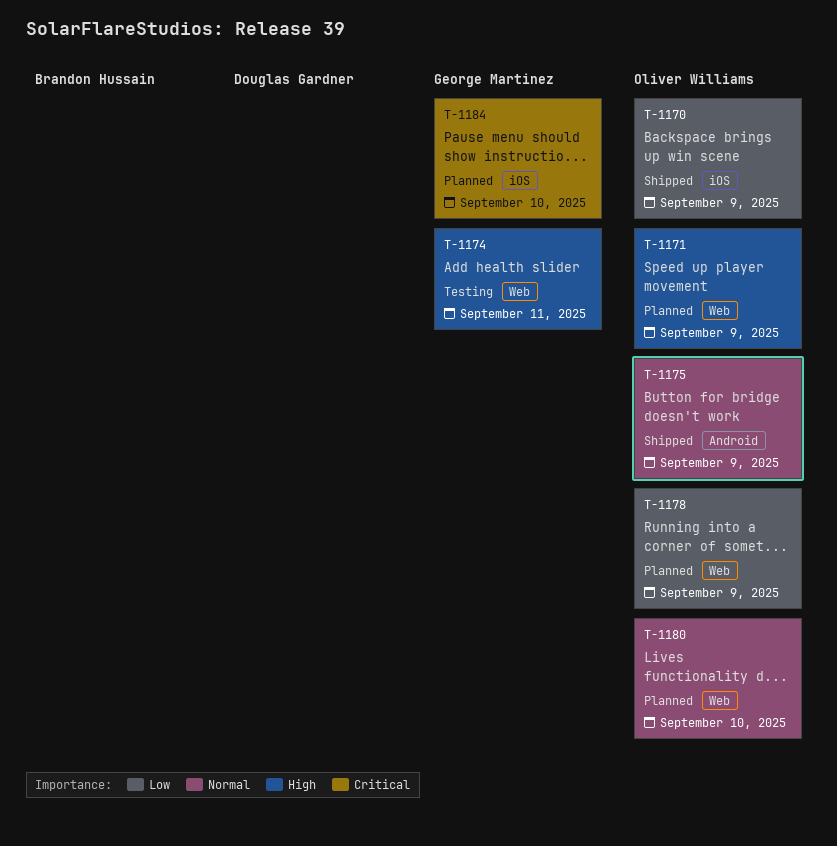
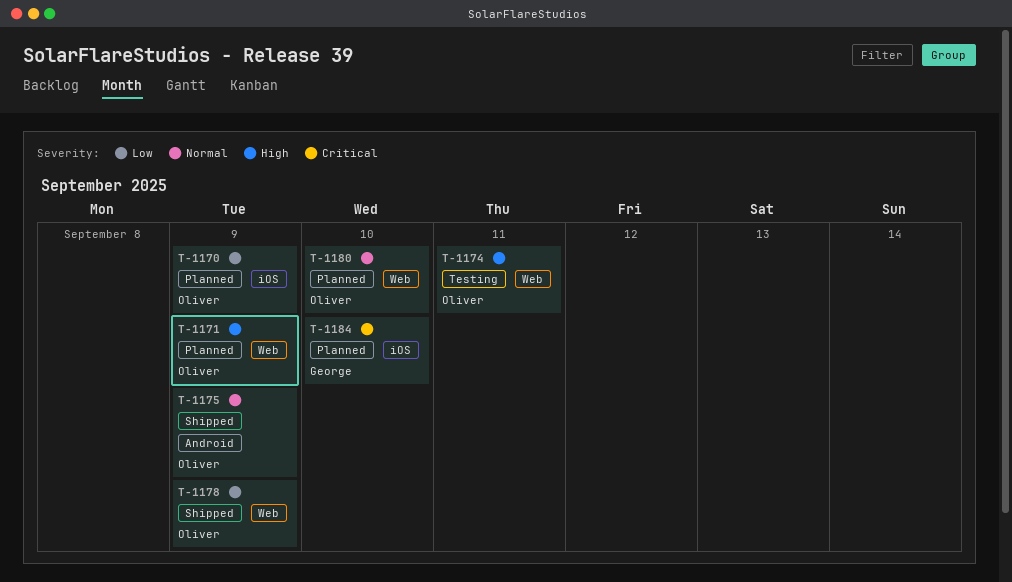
T-1170, status: Shipped -> Planned
T-1174, owner: George Martinez -> Oliver Williams
T-1178, status: Planned -> Shipped

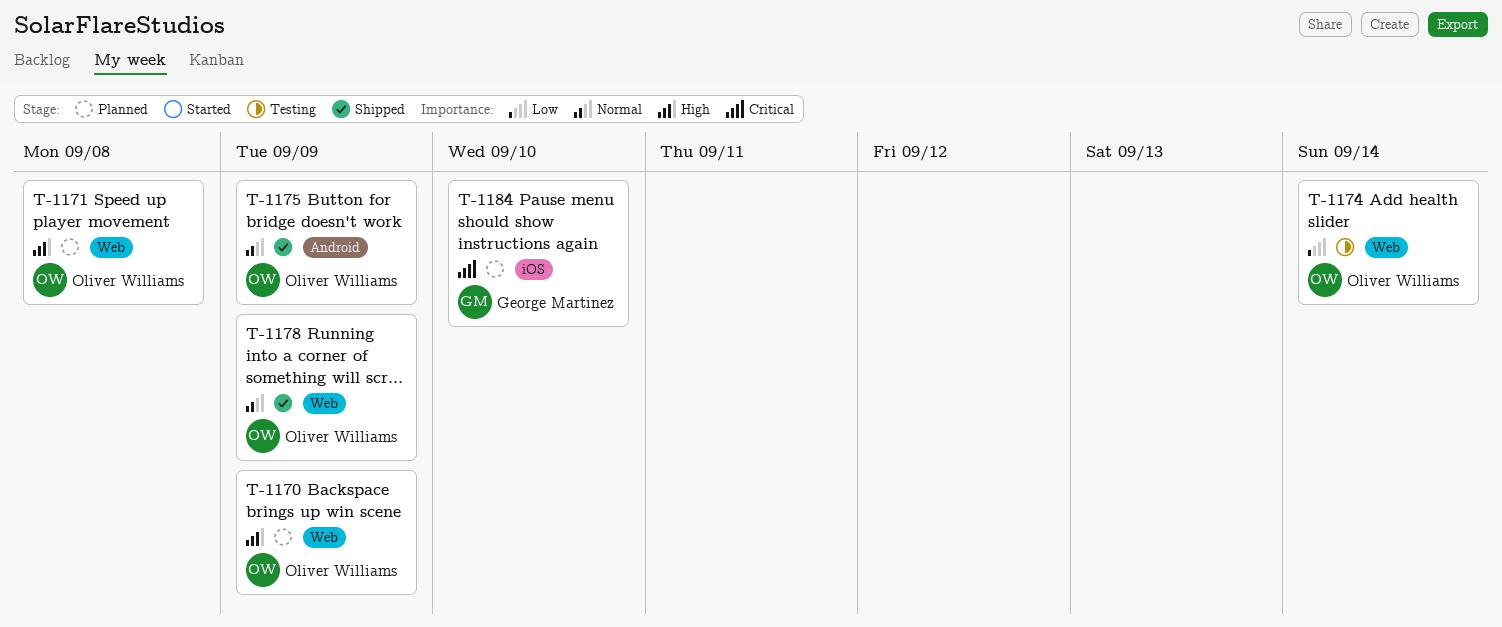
T-1170, priority: Low -> High
T-1170, label: iOS -> Web
T-1171, due: Sep 9 -> Sep 8
T-1174, priority: High -> Low
T-1174, due: Sep 11 -> Sep 14
T-1178, priority: Low -> Normal
T-1180: present -> none

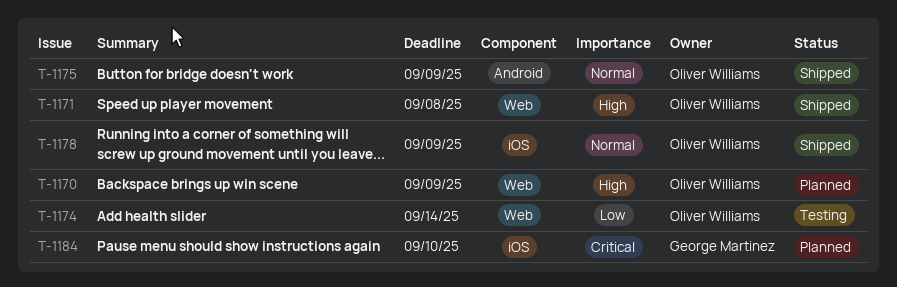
T-1171, status: Planned -> Shipped
T-1178, label: Web -> iOS

